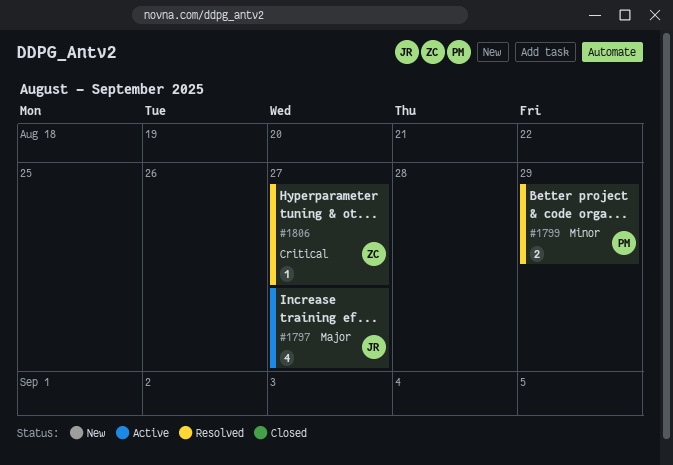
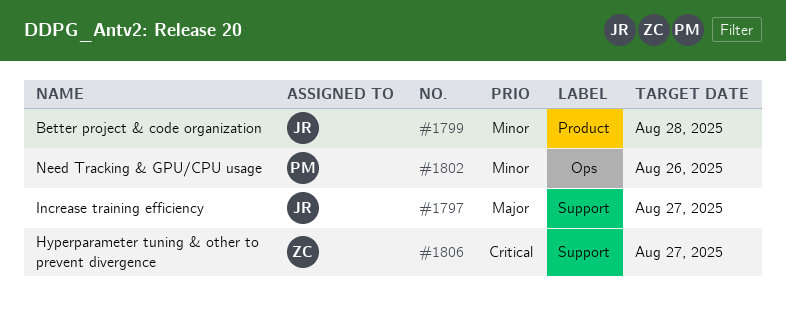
#1799, owner: PM -> JR
#1799, due: Aug 29 -> Aug 28
#1802: none -> present

